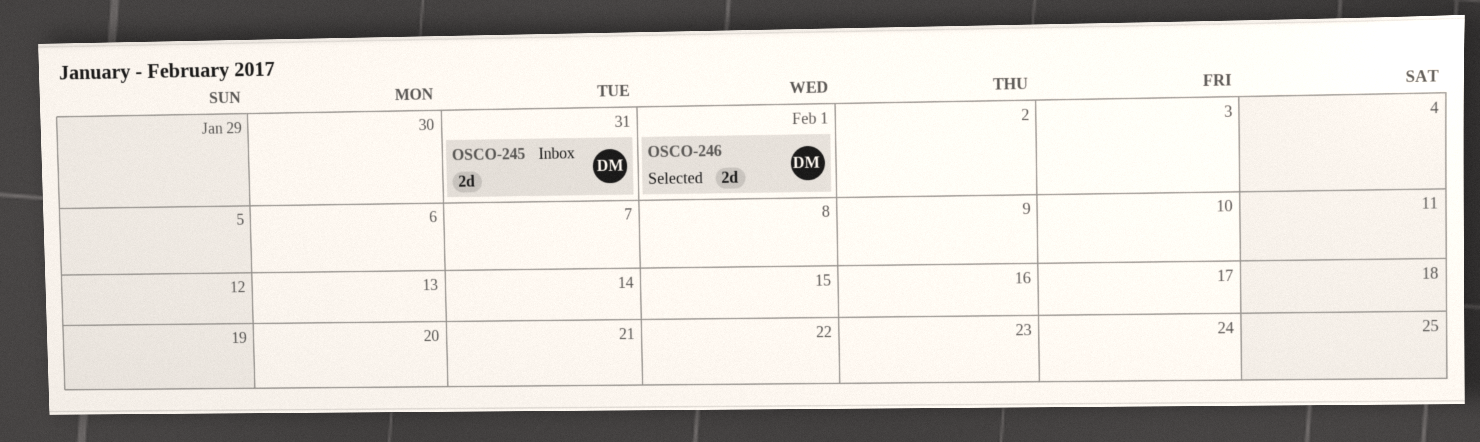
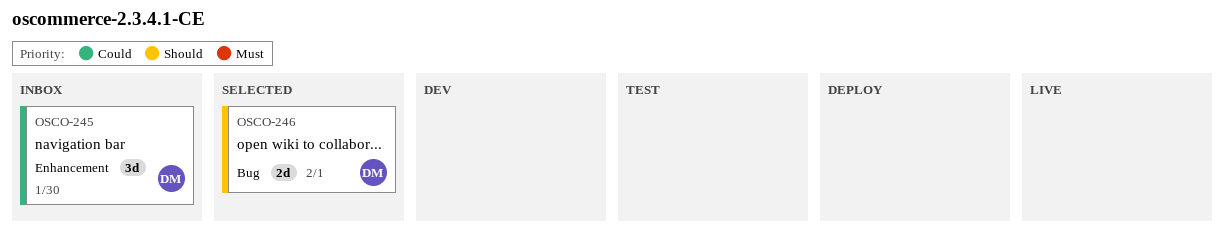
OSCO-245, estimate: 2d -> 3d
OSCO-245, due: Jan 31 -> Jan 30

